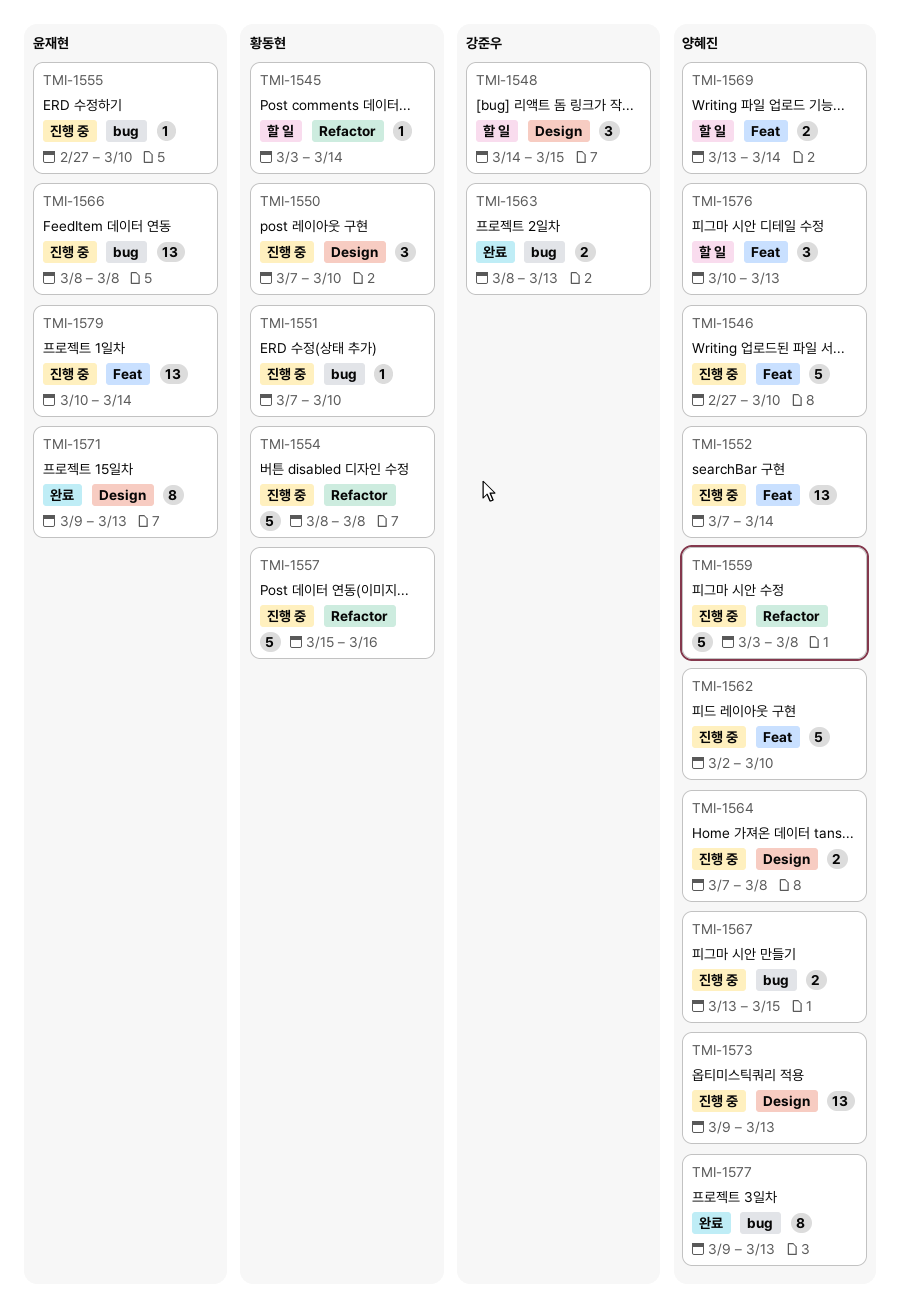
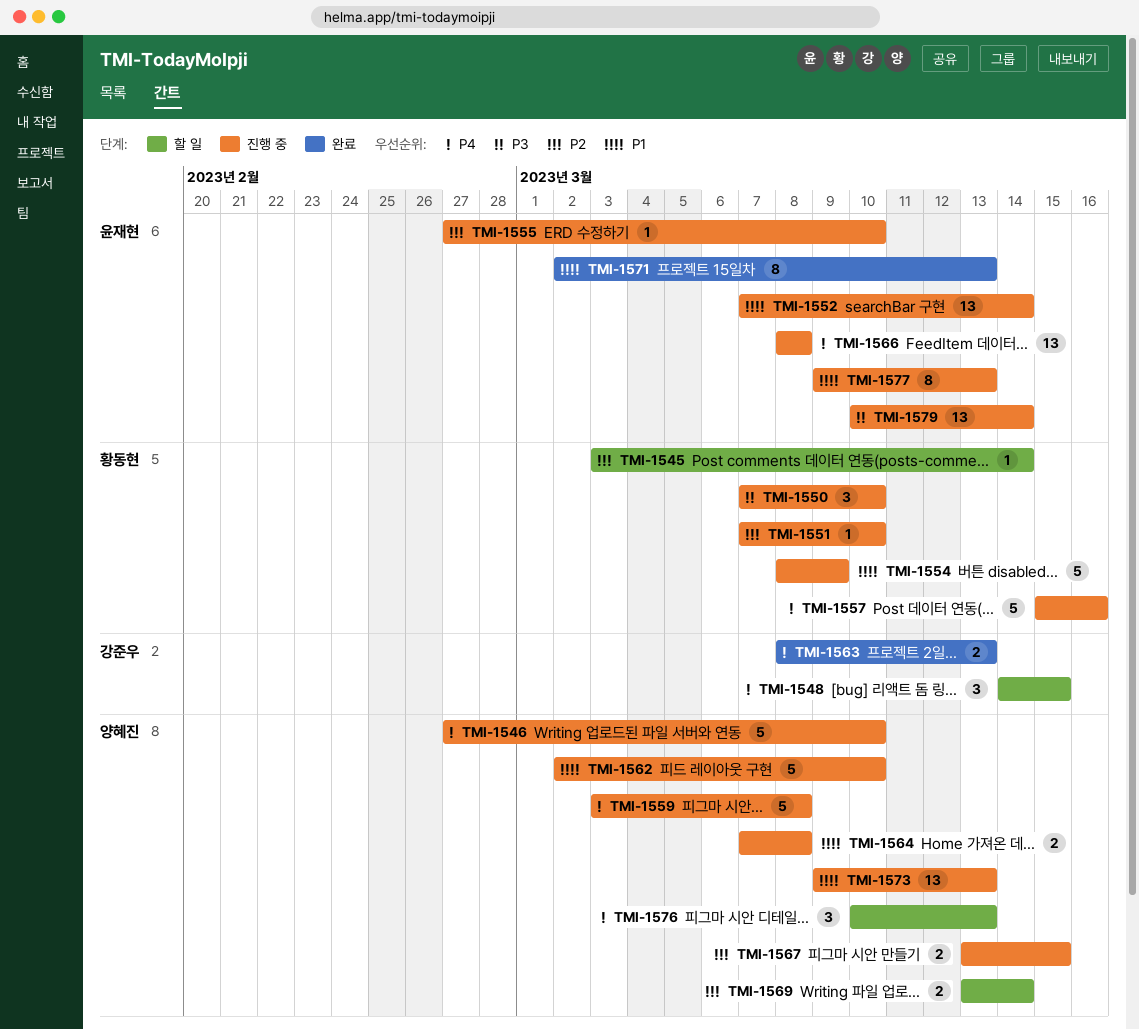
TMI-1552, owner: 양혜진 -> 윤재현
TMI-1554, due: Mar 8 -> Mar 9
TMI-1571, start: Mar 9 -> Mar 2
TMI-1577, status: 완료 -> 진행 중
TMI-1577, owner: 양혜진 -> 윤재현

